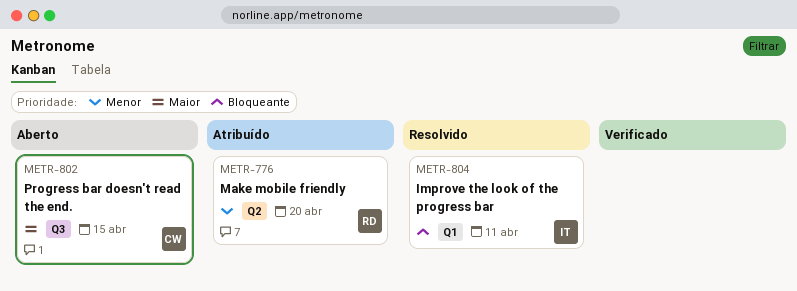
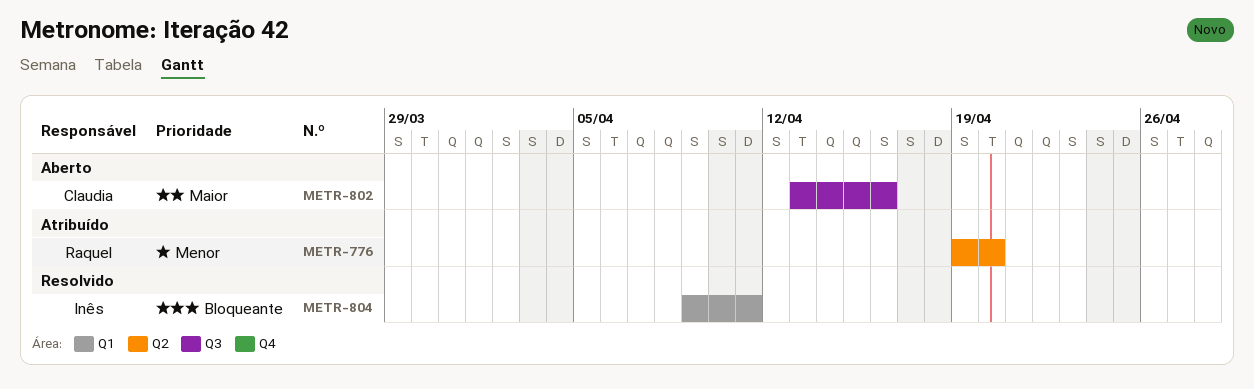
METR-802, due: Apr 15 -> Apr 16

